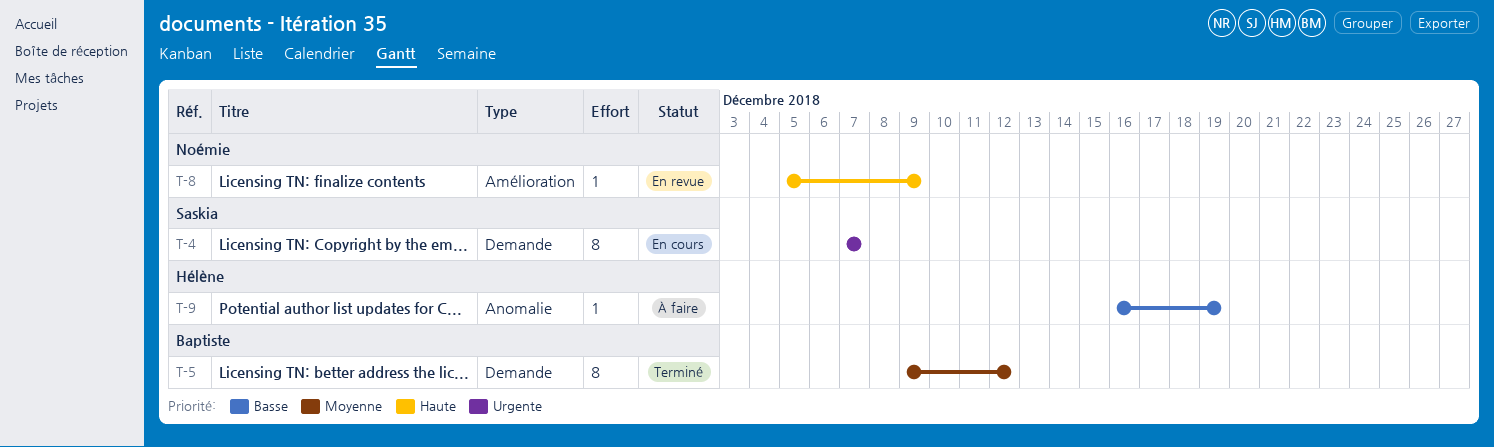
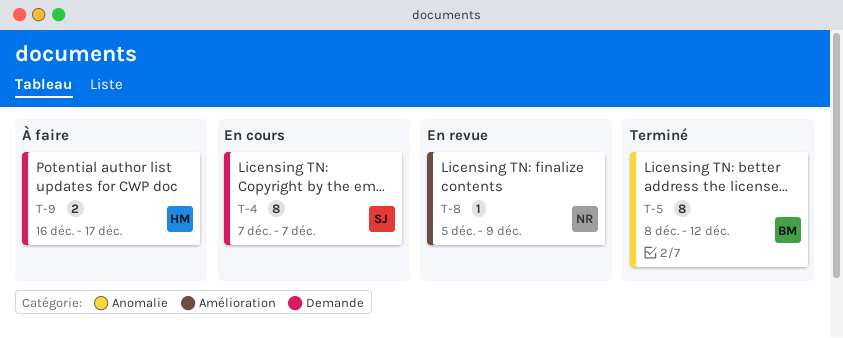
T-5, label: Demande -> Anomalie
T-5, start: Dec 9 -> Dec 8
T-9, label: Anomalie -> Demande
T-9, estimate: 1 -> 2
T-9, due: Dec 19 -> Dec 17

